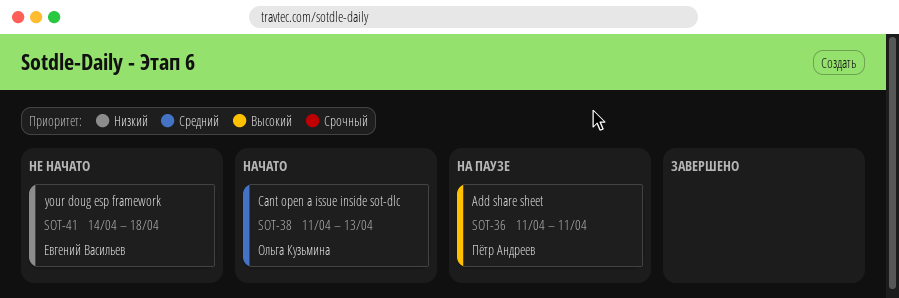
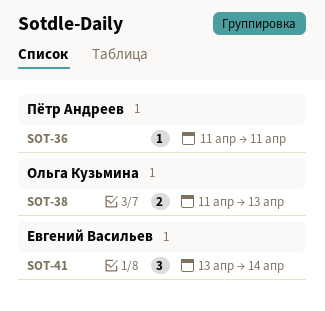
SOT-41, start: Apr 14 -> Apr 13
SOT-41, due: Apr 18 -> Apr 14

